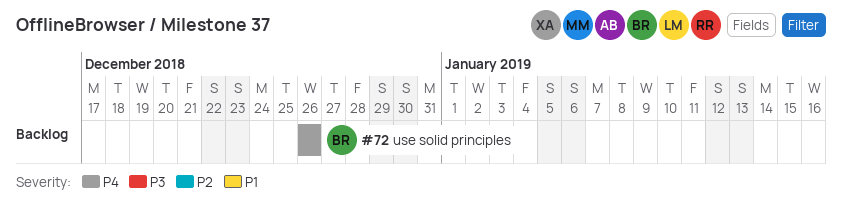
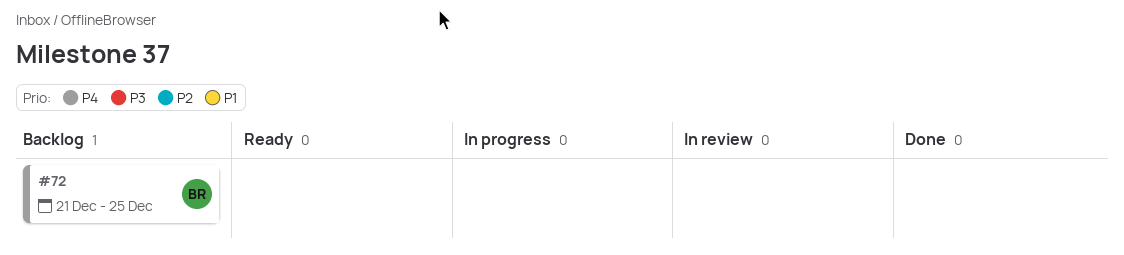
#72, start: Dec 26 -> Dec 21
#72, due: Dec 26 -> Dec 25

